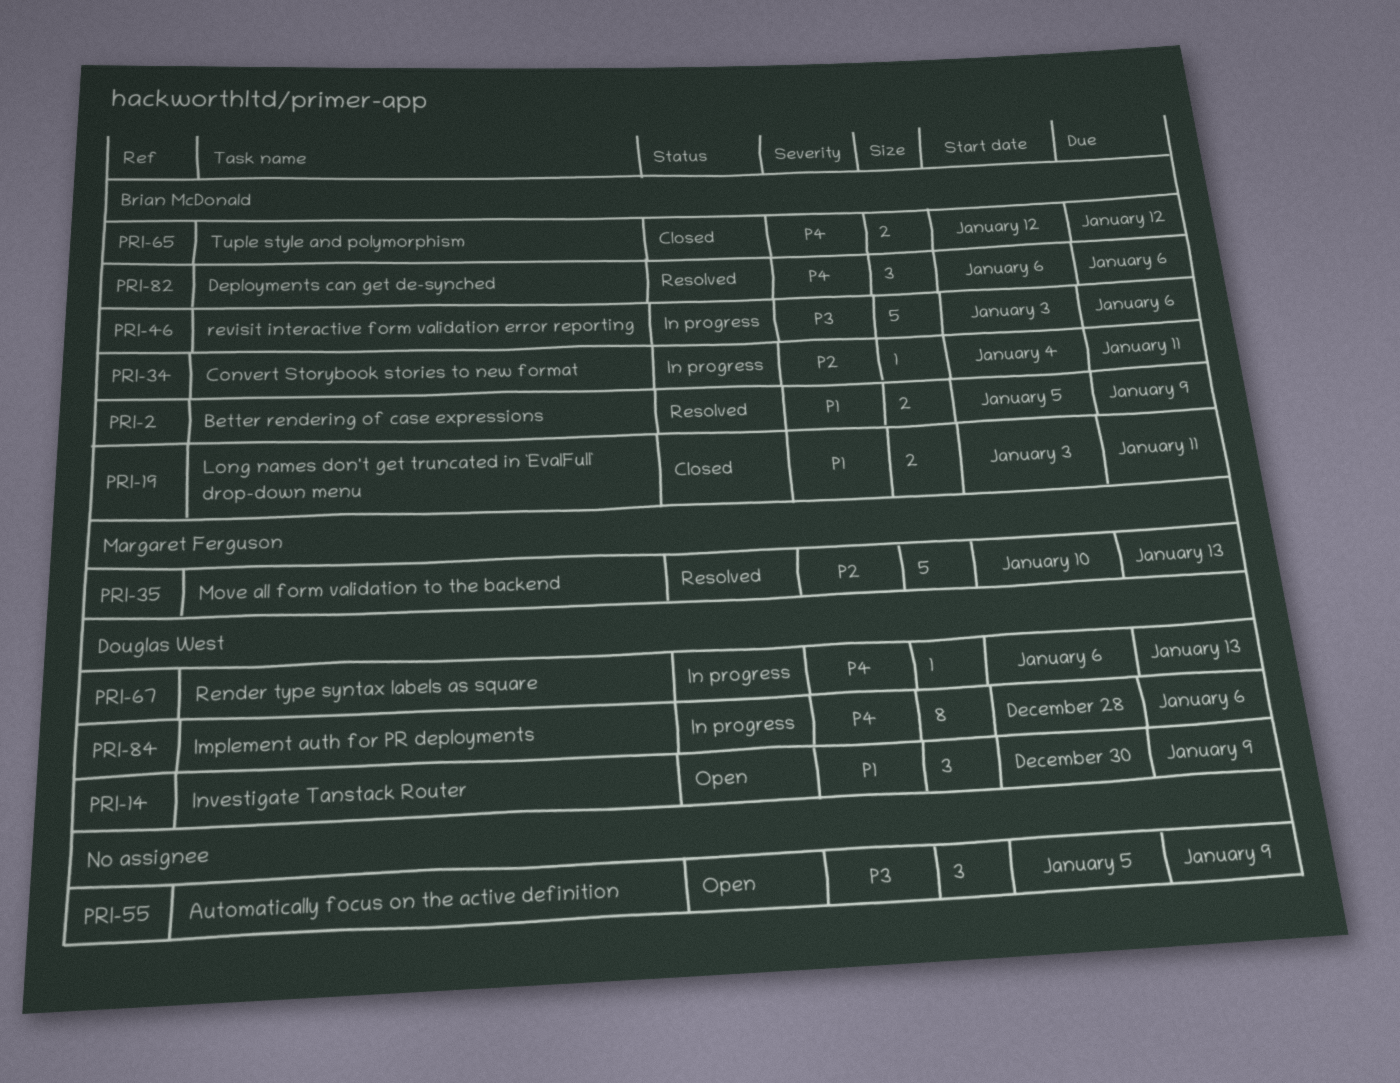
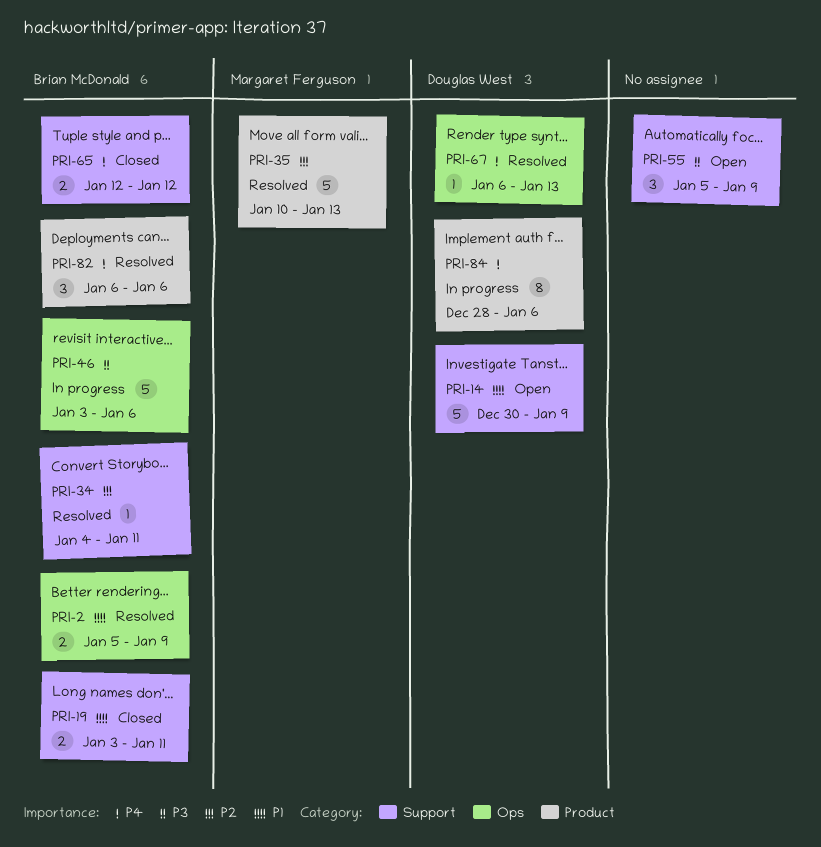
PRI-14, estimate: 3 -> 5
PRI-34, status: In progress -> Resolved
PRI-67, status: In progress -> Resolved

